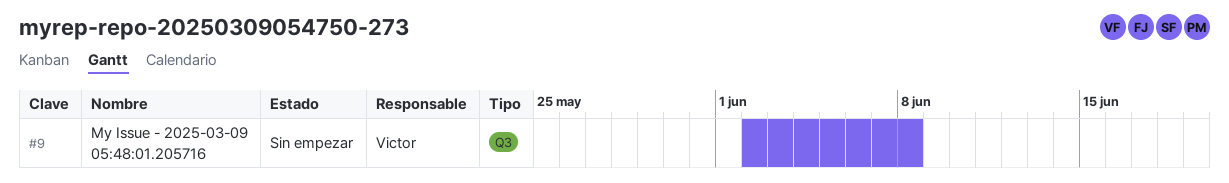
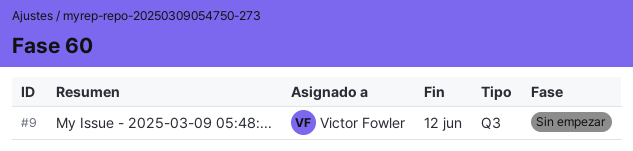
#9, due: Jun 8 -> Jun 12

